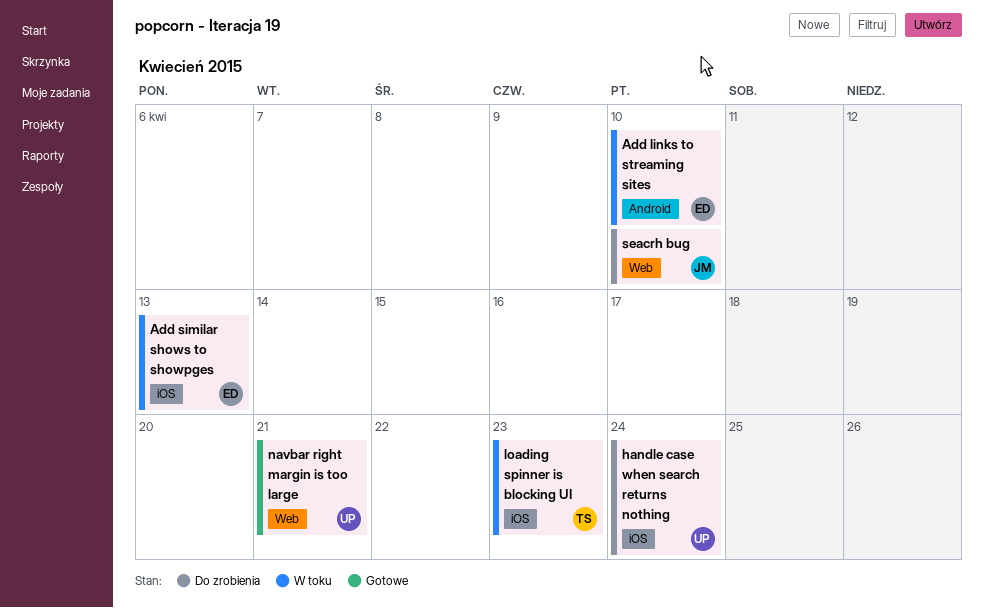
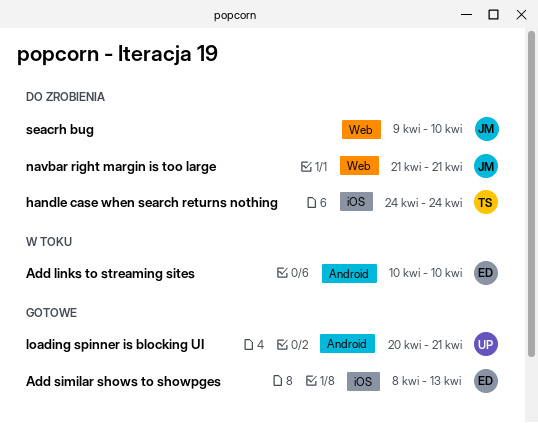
Add similar shows to showpges, status: W toku -> Gotowe
handle case when search returns nothing, owner: UP -> TS
loading spinner is blocking UI, status: W toku -> Gotowe
loading spinner is blocking UI, owner: TS -> UP
loading spinner is blocking UI, label: iOS -> Android
loading spinner is blocking UI, due: Apr 23 -> Apr 21
navbar right margin is too large, status: Gotowe -> Do zrobienia
navbar right margin is too large, owner: UP -> JM

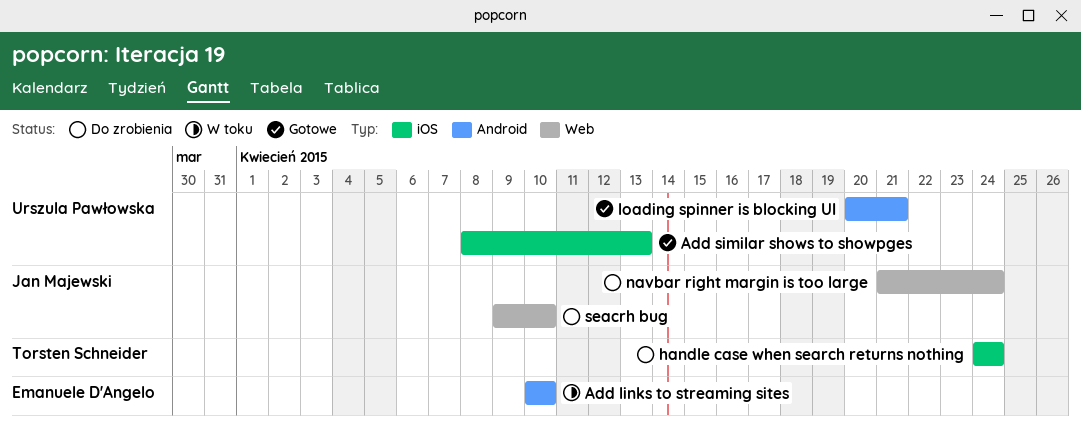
Add similar shows to showpges, owner: Emanuele D'Angelo -> Urszula Pawłowska
navbar right margin is too large, due: Apr 21 -> Apr 24

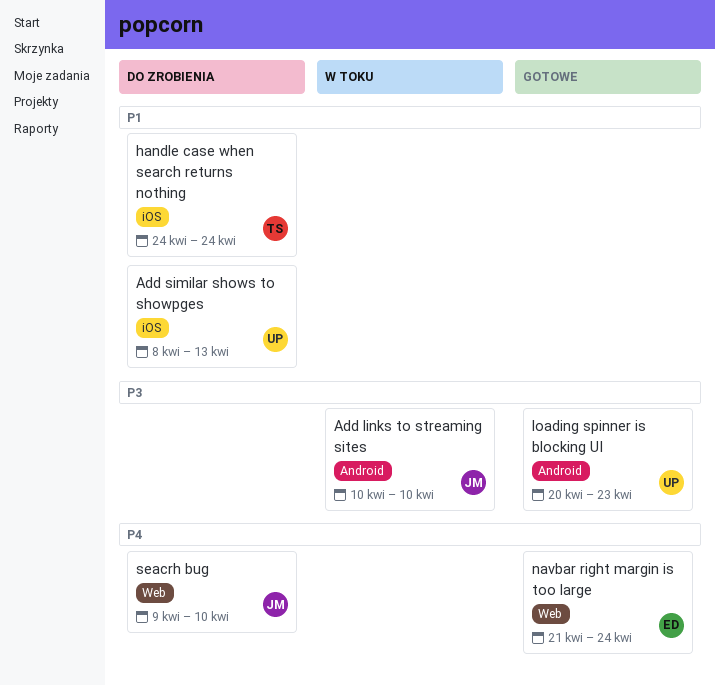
Add links to streaming sites, owner: Emanuele D'Angelo -> Jan Majewski
Add similar shows to showpges, status: Gotowe -> Do zrobienia
loading spinner is blocking UI, due: Apr 21 -> Apr 23
navbar right margin is too large, status: Do zrobienia -> Gotowe
navbar right margin is too large, owner: Jan Majewski -> Emanuele D'Angelo

